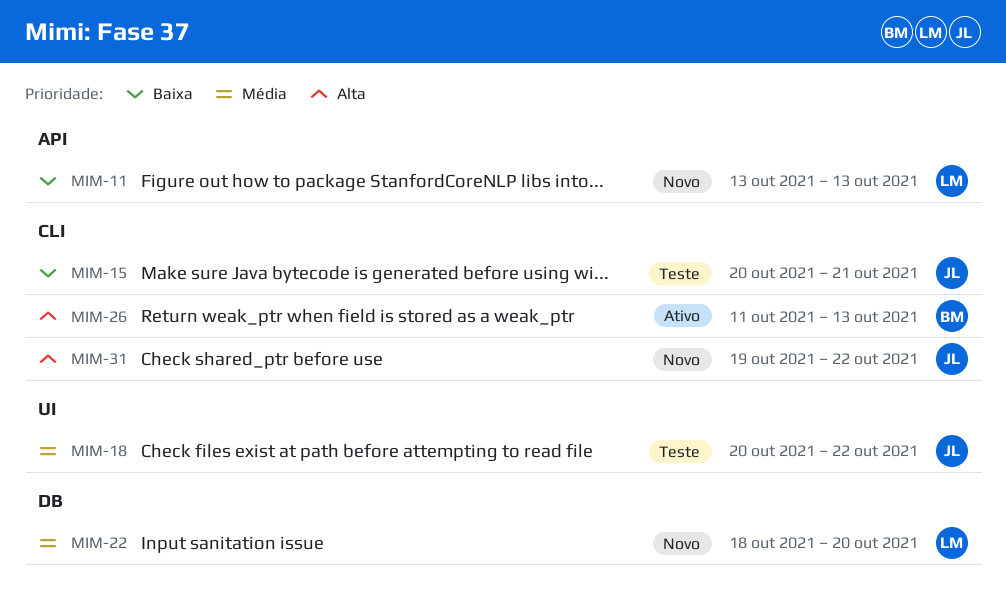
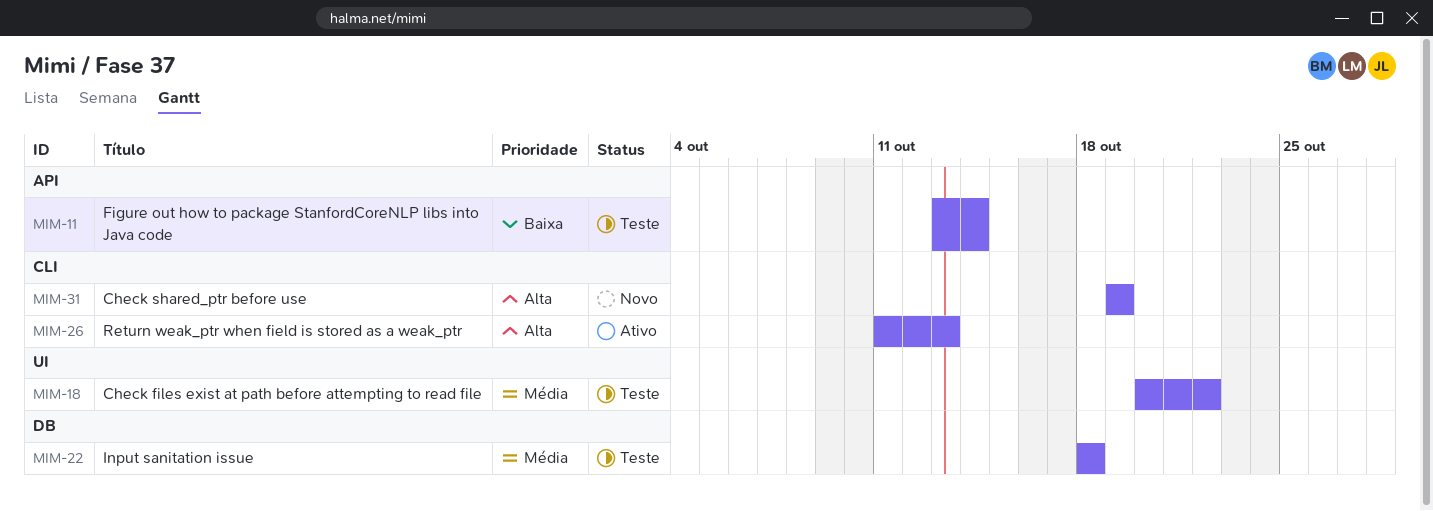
MIM-11, status: Novo -> Teste
MIM-11, due: Oct 13 -> Oct 14
MIM-15: present -> none
MIM-22, status: Novo -> Teste
MIM-22, due: Oct 20 -> Oct 18
MIM-31, due: Oct 22 -> Oct 19

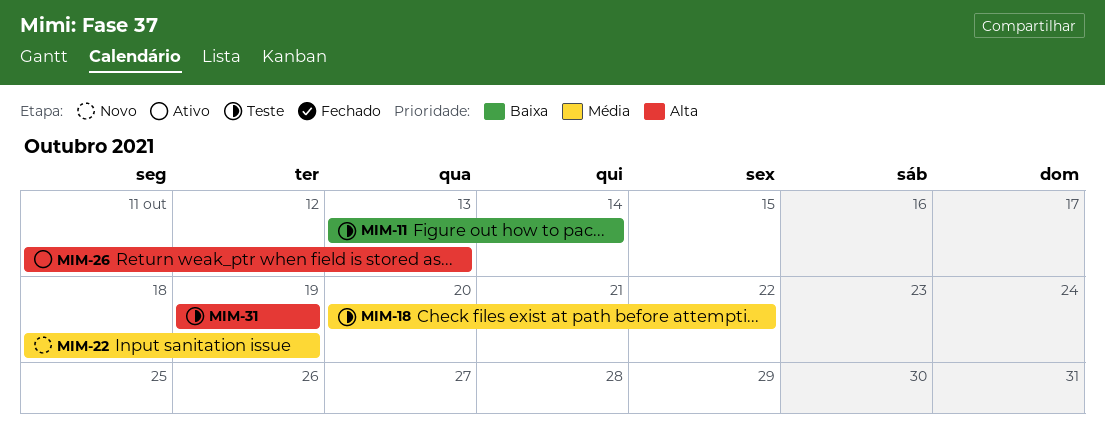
MIM-22, status: Teste -> Novo
MIM-22, due: Oct 18 -> Oct 19
MIM-31, status: Novo -> Teste

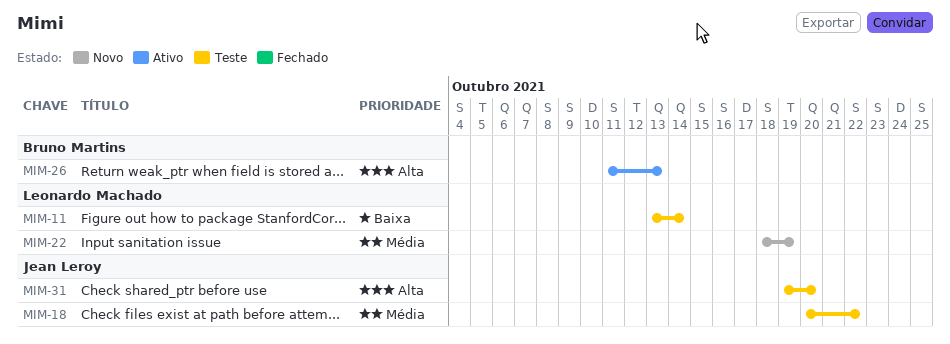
MIM-31, due: Oct 19 -> Oct 20

